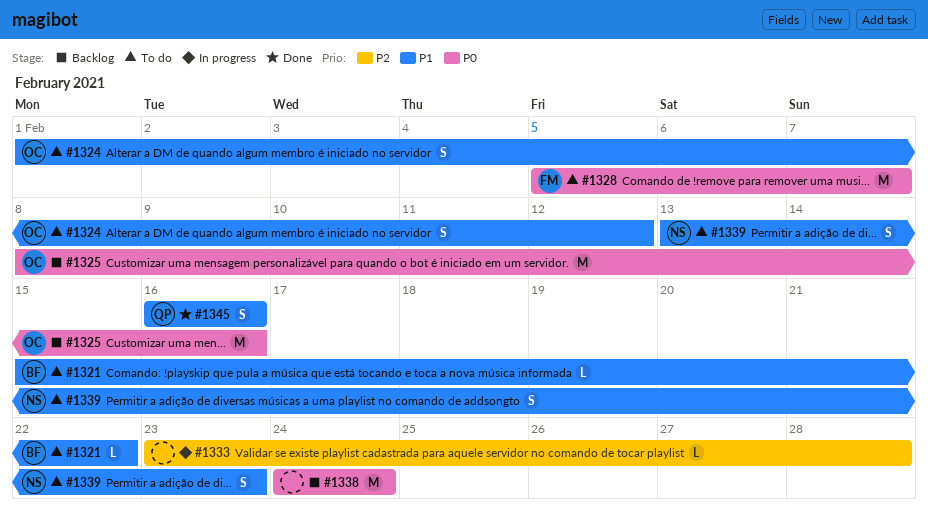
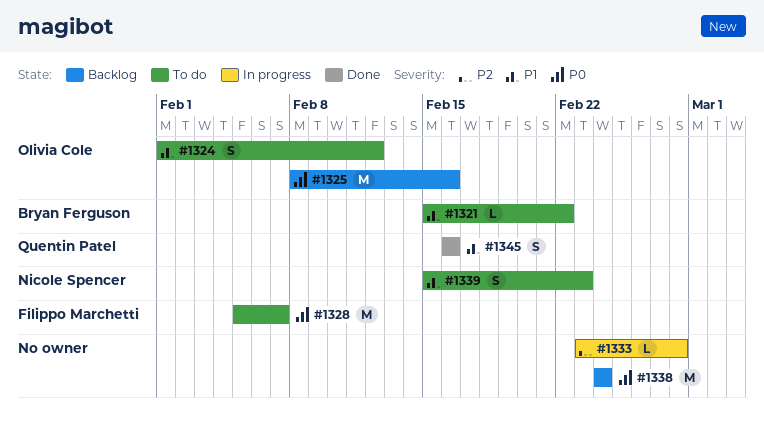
#1339, start: Feb 13 -> Feb 15

